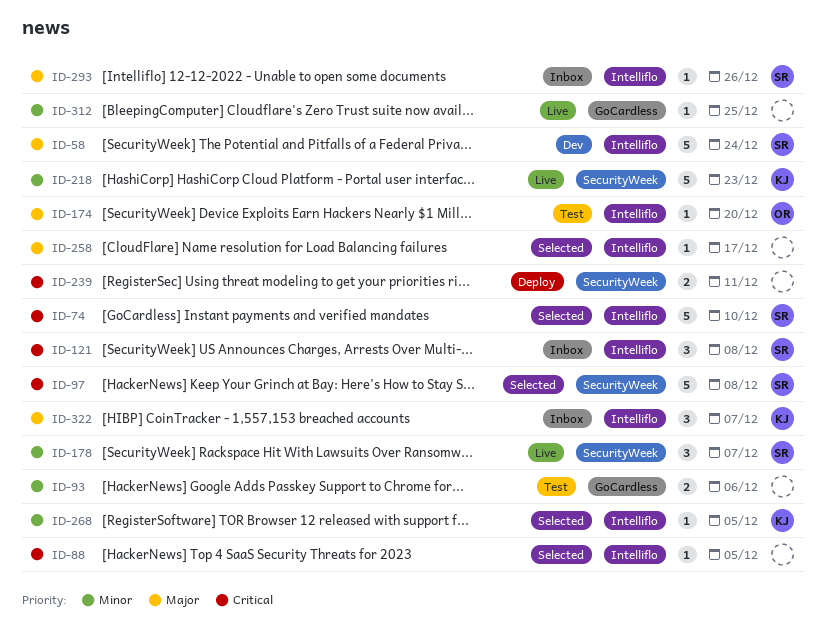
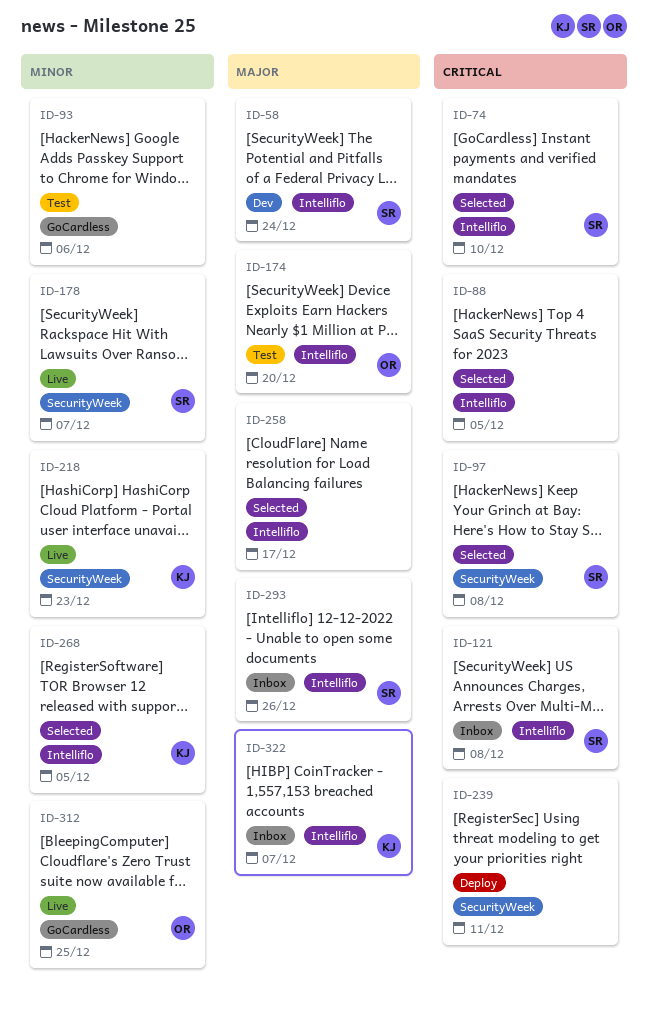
ID-312, owner: none -> OR

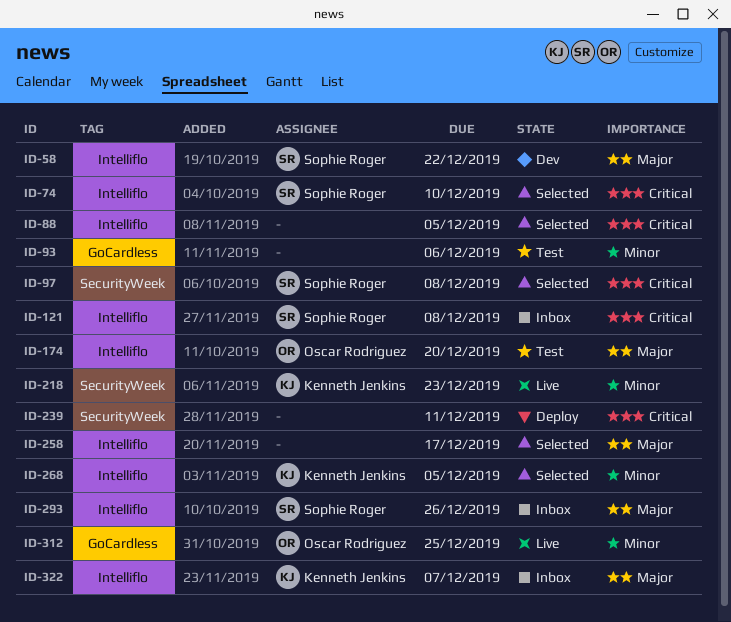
ID-58, due: Dec 24 -> Dec 22
ID-178: present -> none

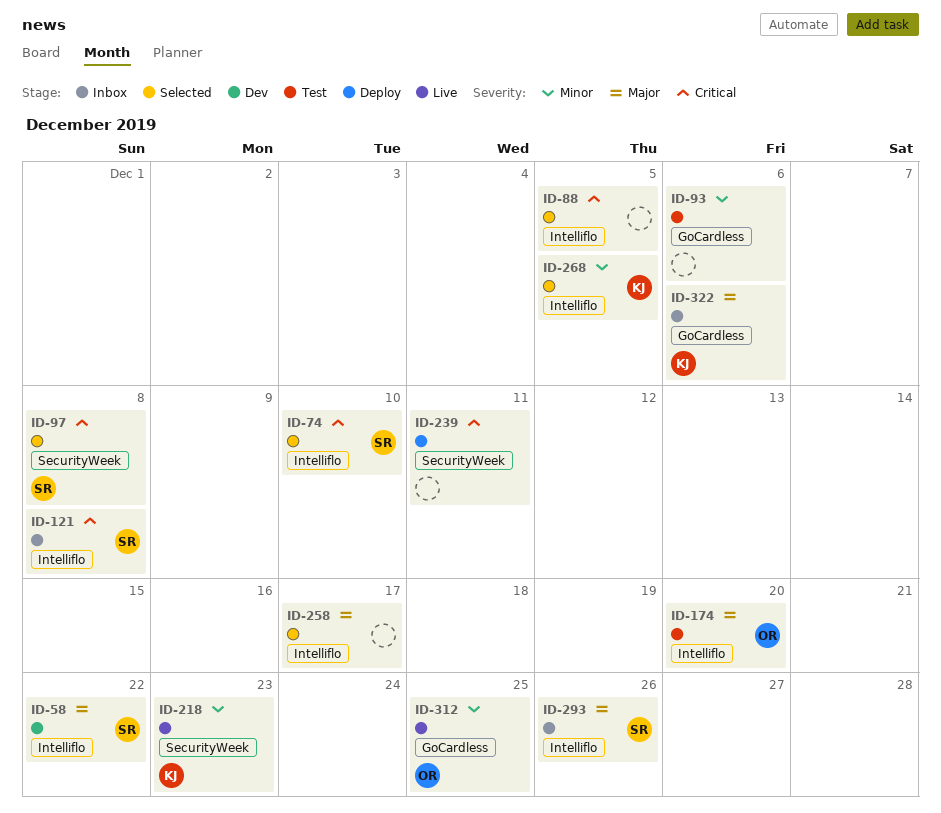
ID-322, label: Intelliflo -> GoCardless
ID-322, due: Dec 7 -> Dec 6

